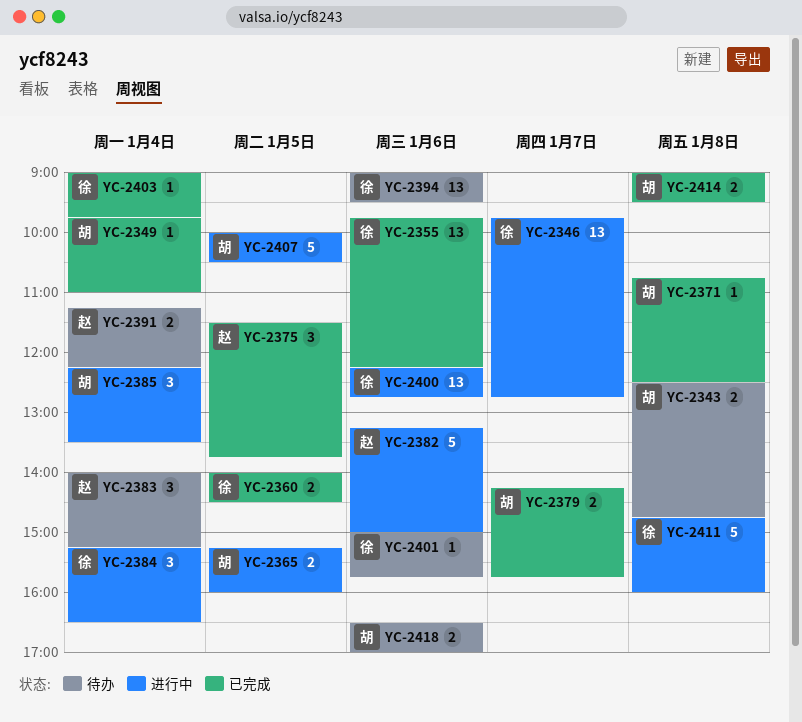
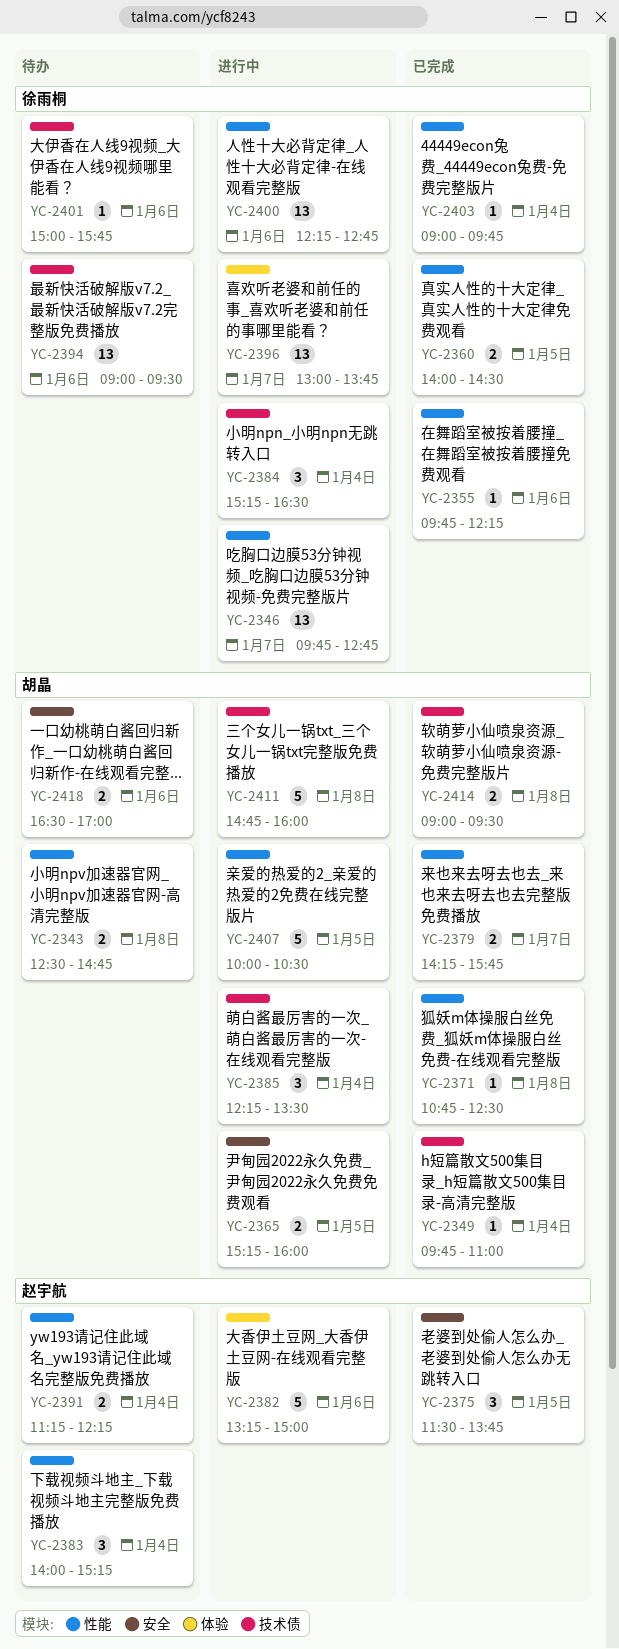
YC-2355, estimate: 13 -> 1
YC-2396: none -> present
YC-2411, owner: 徐雨桐 -> 胡晶

